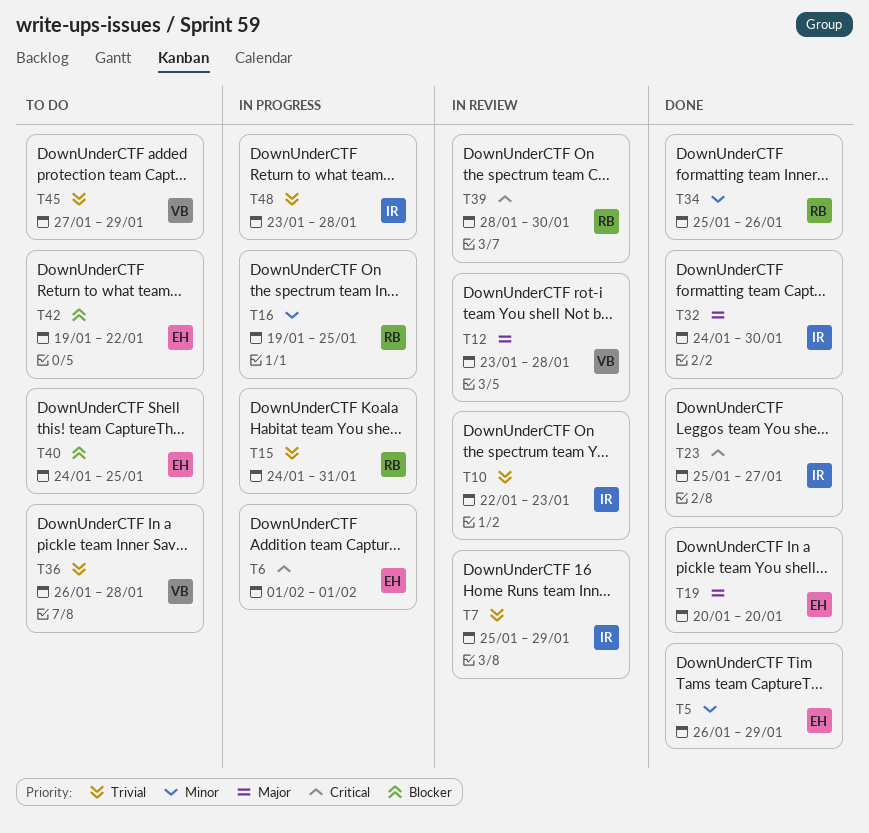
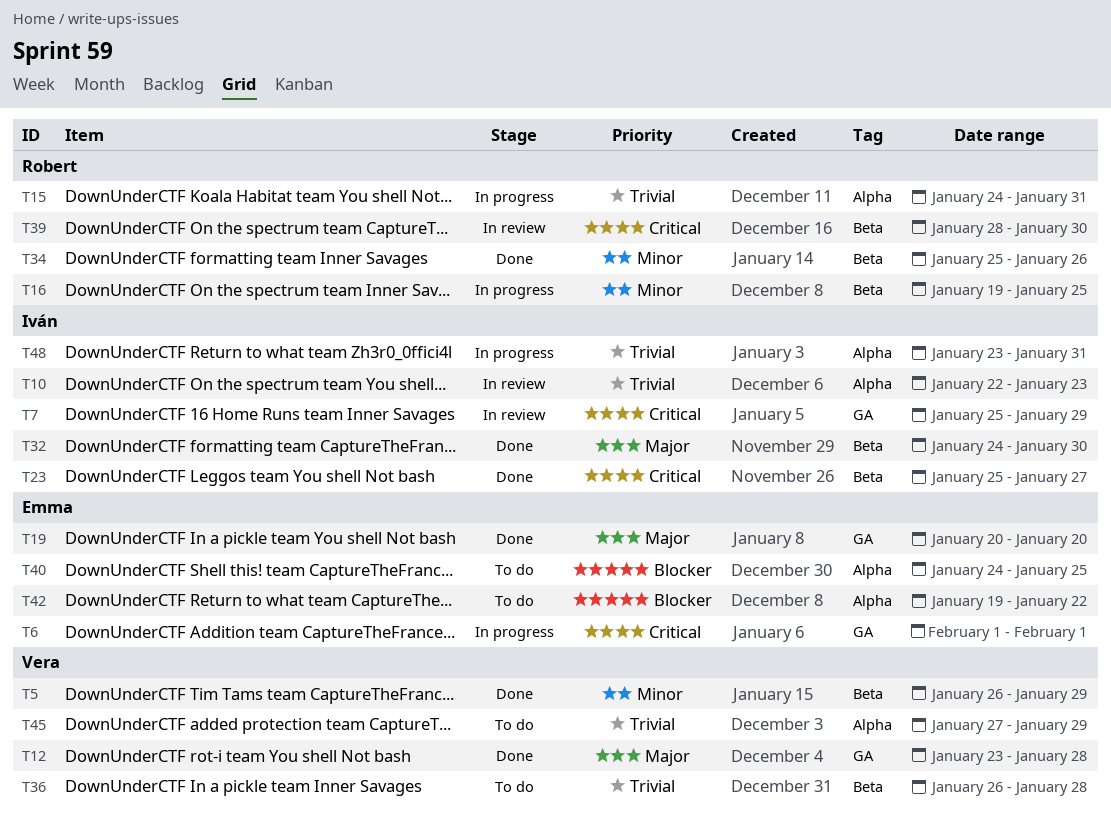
T5, owner: Emma -> Vera
T7, priority: Trivial -> Critical
T12, status: In review -> Done
T48, due: Jan 28 -> Jan 31

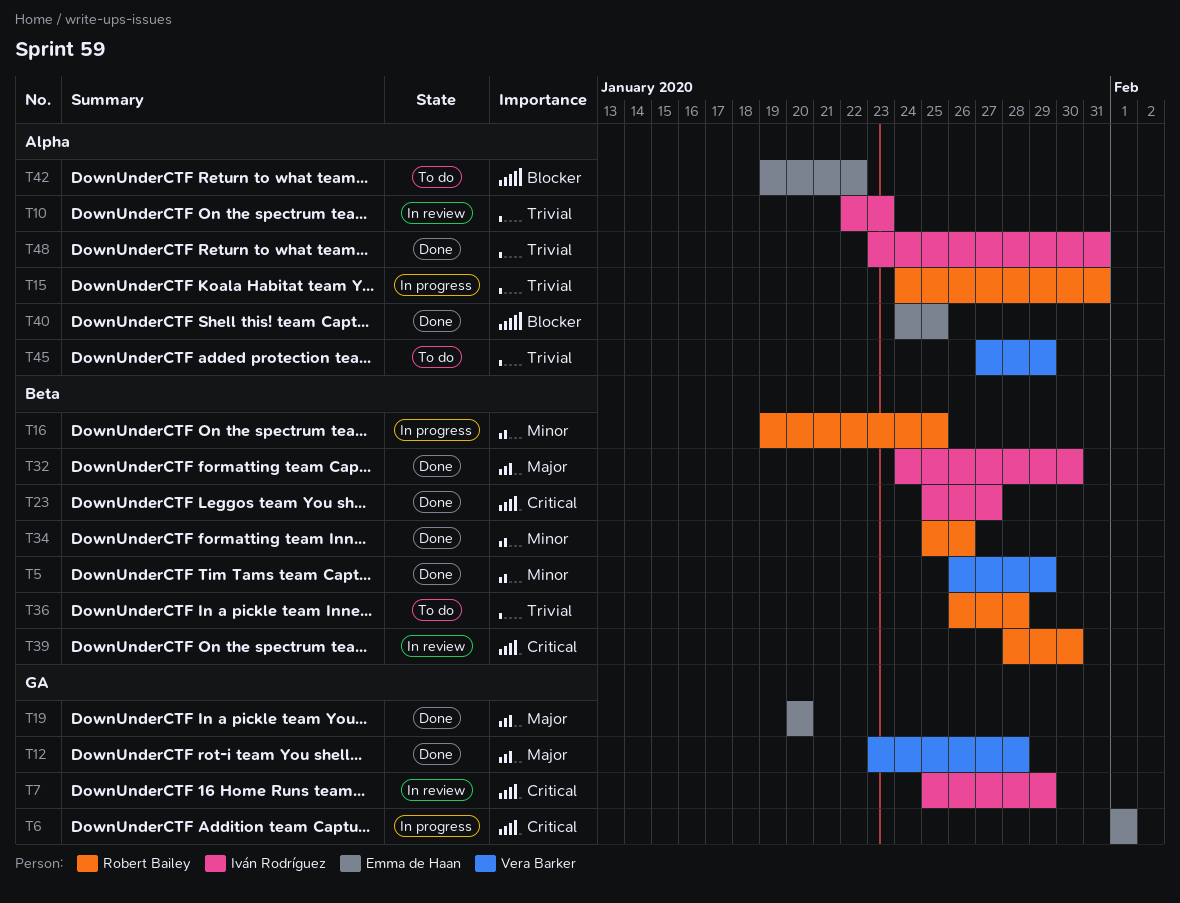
T36, owner: Vera Barker -> Robert Bailey
T40, status: To do -> Done
T48, status: In progress -> Done

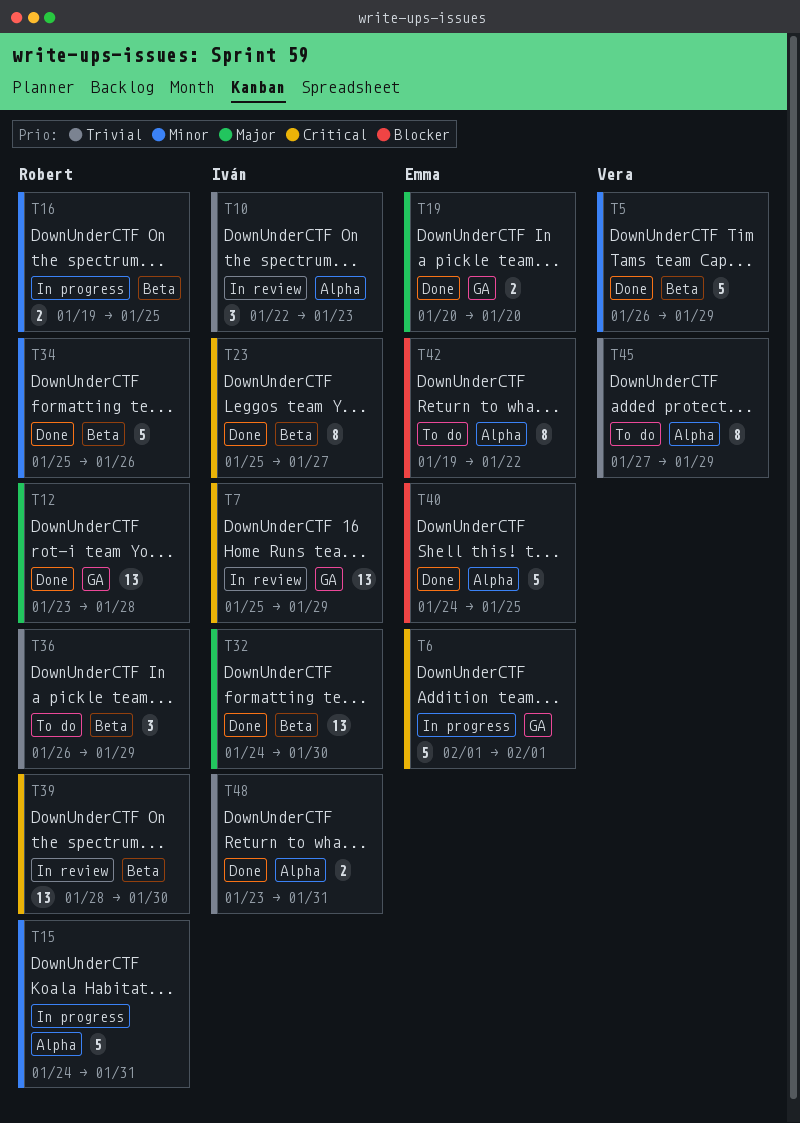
T12, owner: Vera Barker -> Robert Bailey
T15, priority: Trivial -> Minor
T36, due: Jan 28 -> Jan 29

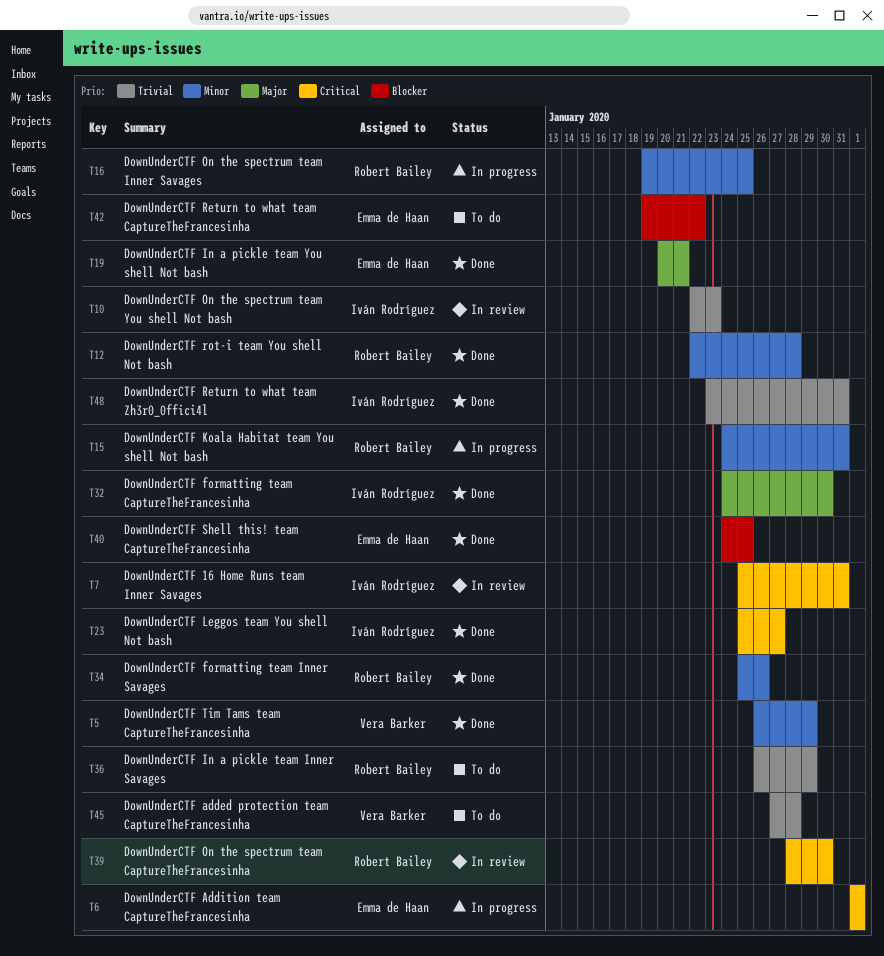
T7, due: Jan 29 -> Jan 31
T12, priority: Major -> Minor
T12, start: Jan 23 -> Jan 22
T19, due: Jan 20 -> Jan 21
T45, due: Jan 29 -> Jan 28

